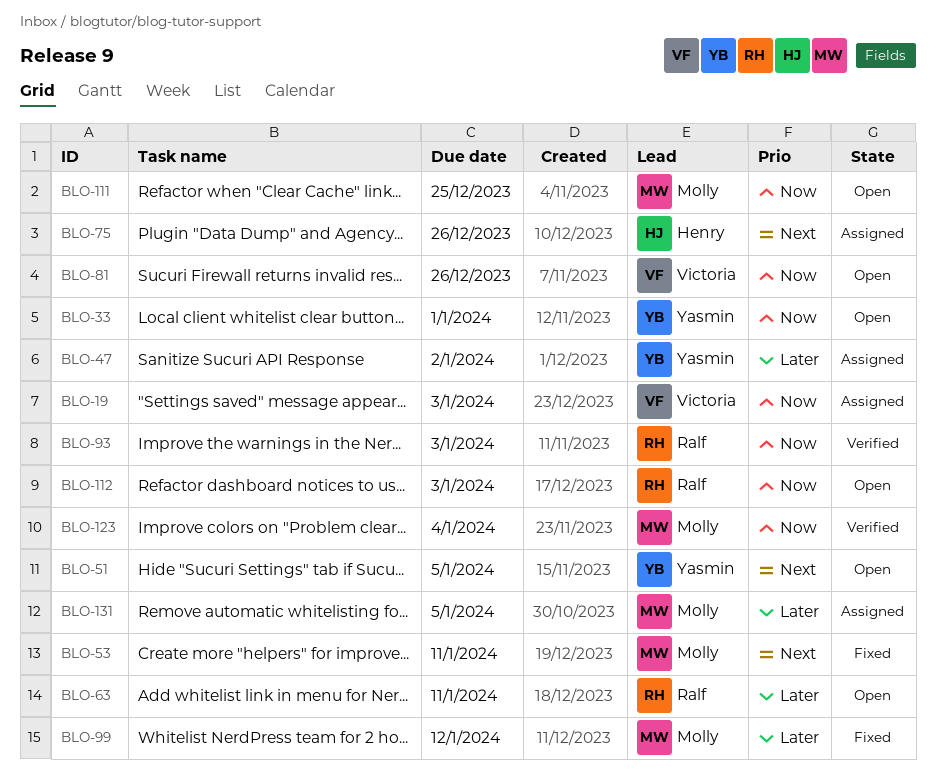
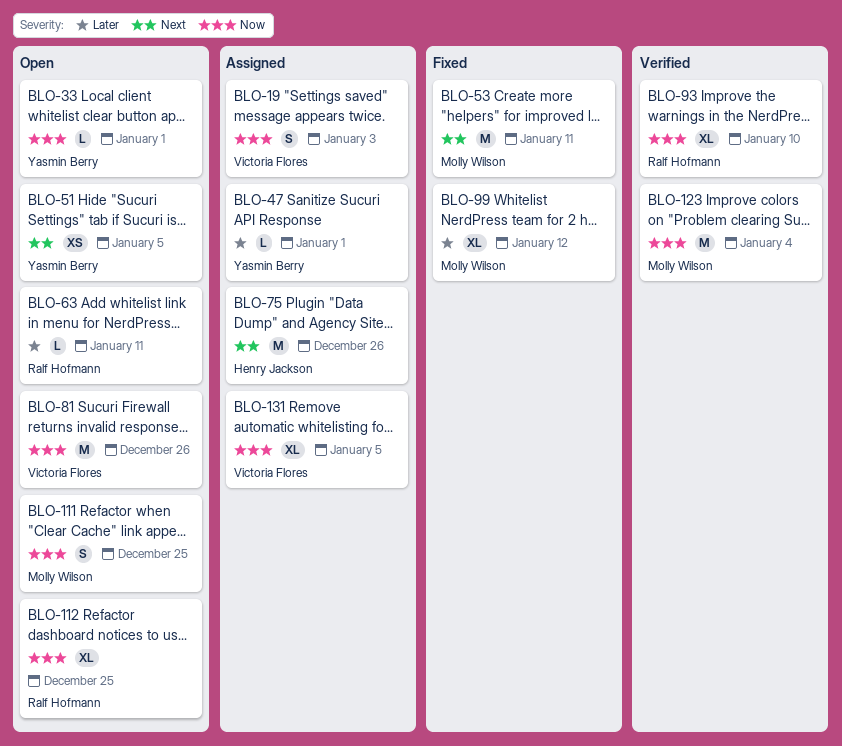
BLO-47, due: Jan 2 -> Jan 1
BLO-93, due: Jan 3 -> Jan 10
BLO-112, due: Jan 3 -> Dec 25
BLO-131, owner: Molly Wilson -> Victoria Flores
BLO-131, priority: Later -> Now

